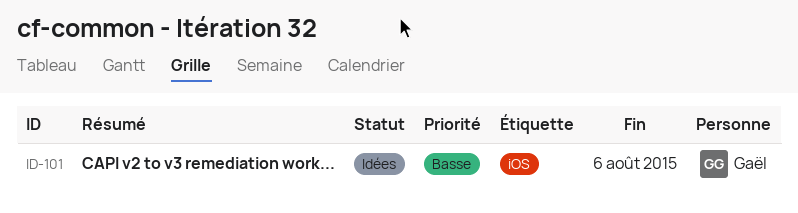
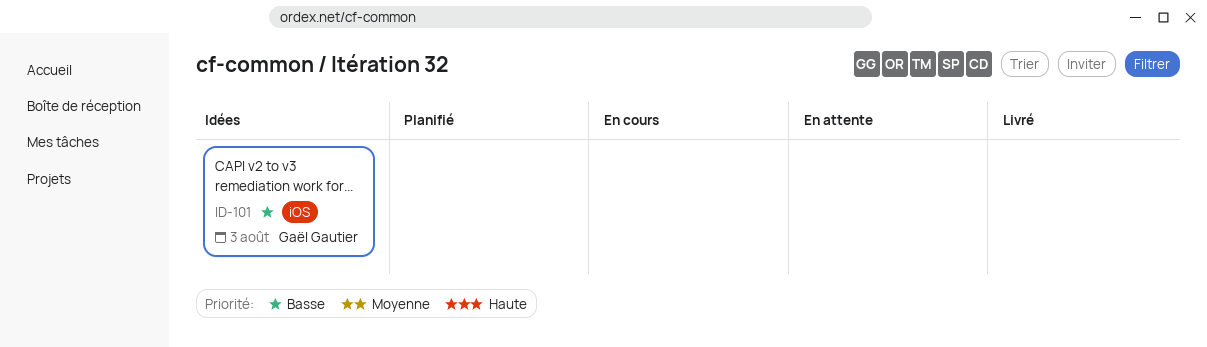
ID-101, due: Aug 6 -> Aug 3

